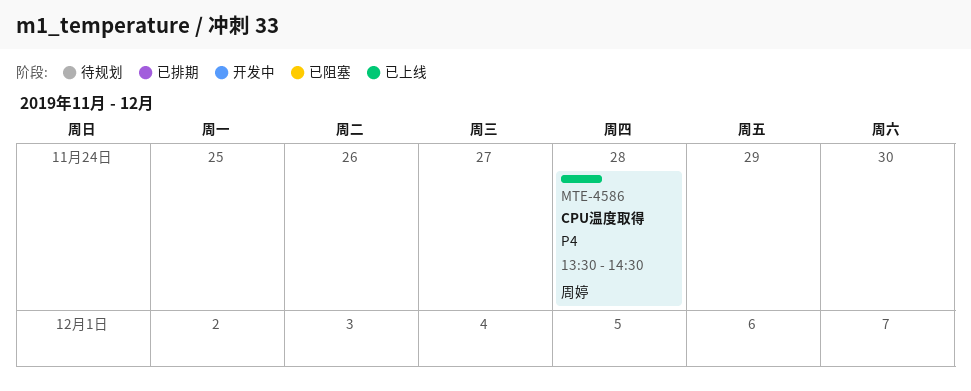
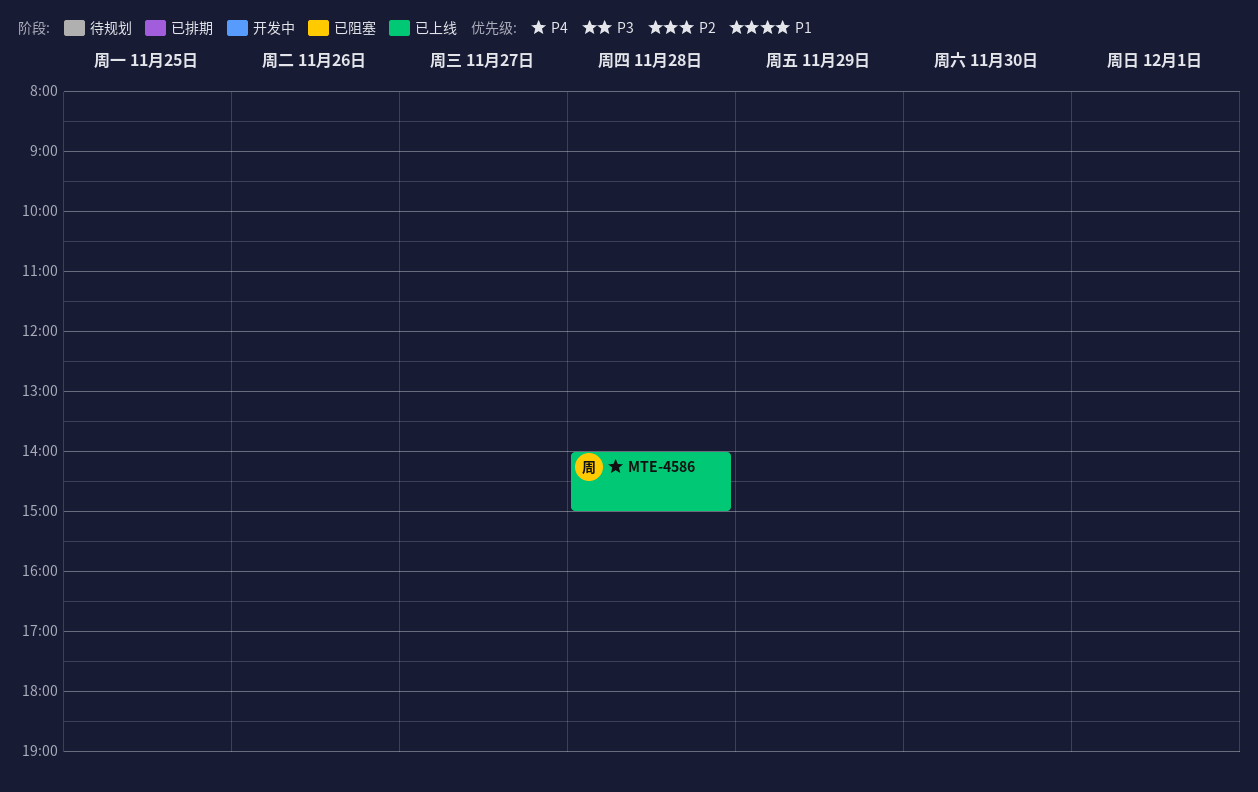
MTE-4586, begins: 13:30 -> 14:00
MTE-4586, ends: 14:30 -> 15:00

